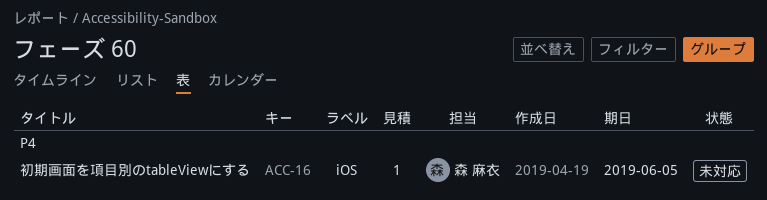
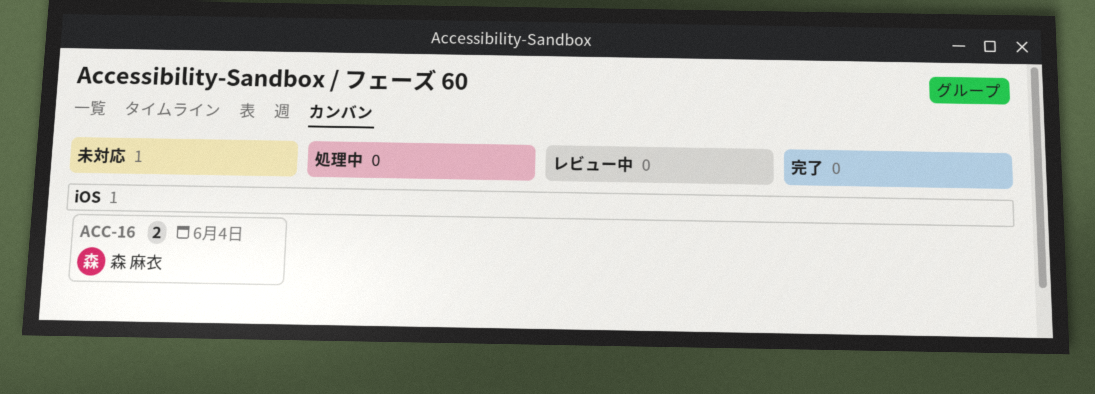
ACC-16, estimate: 1 -> 2
ACC-16, due: Jun 5 -> Jun 4

